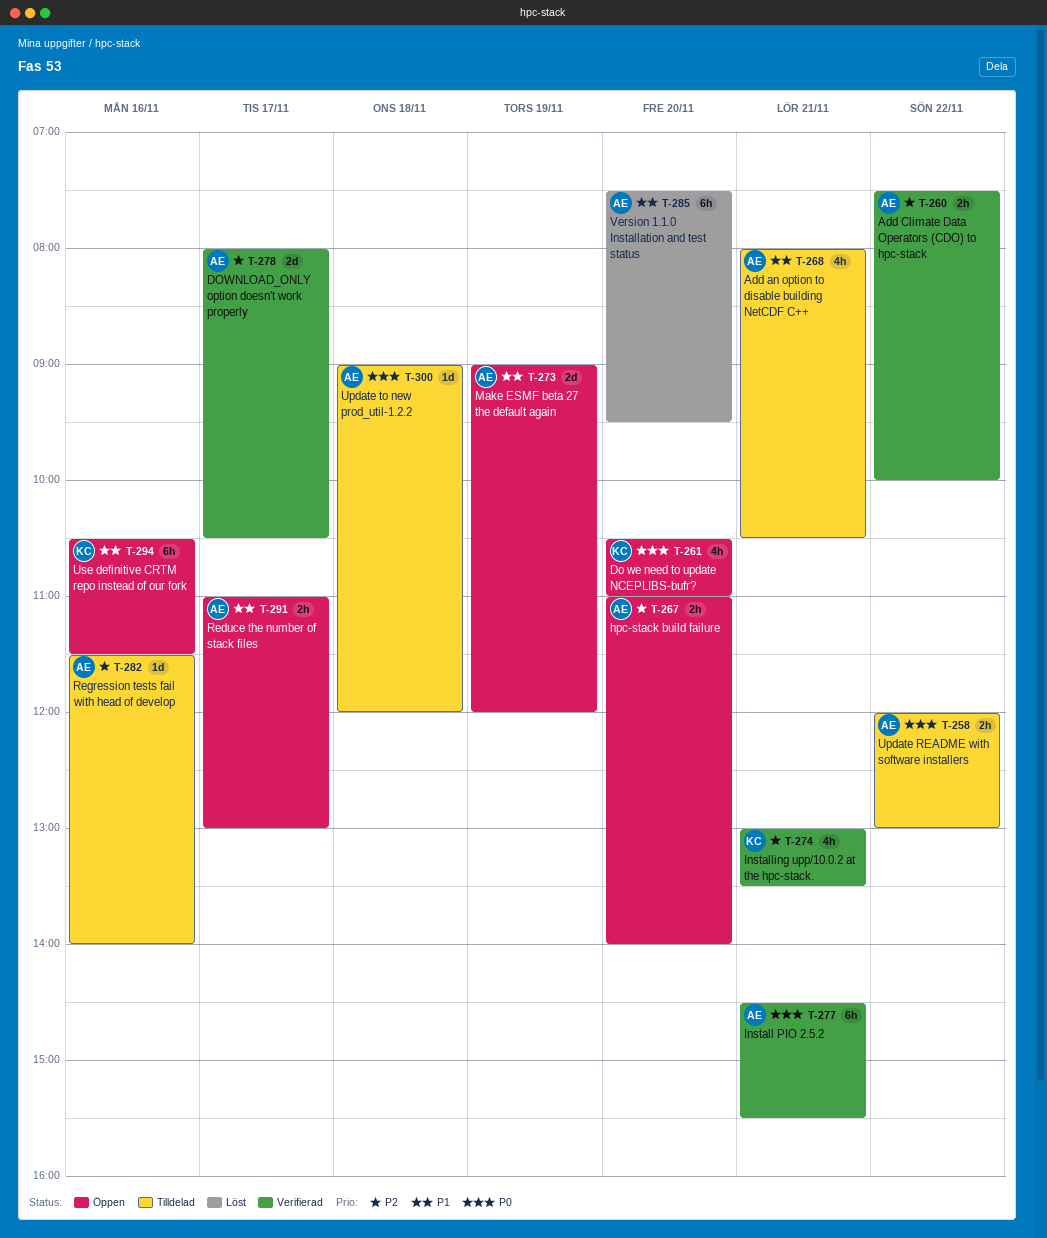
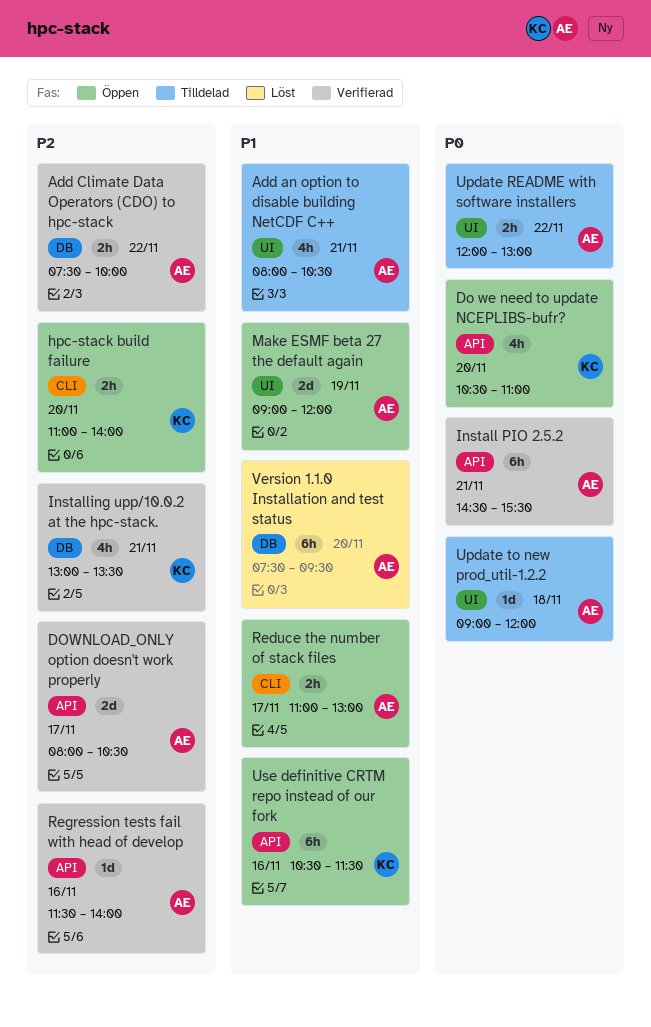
hpc-stack build failure, owner: AE -> KC
Regression tests fail with head of develop, status: Tilldelad -> Verifierad

